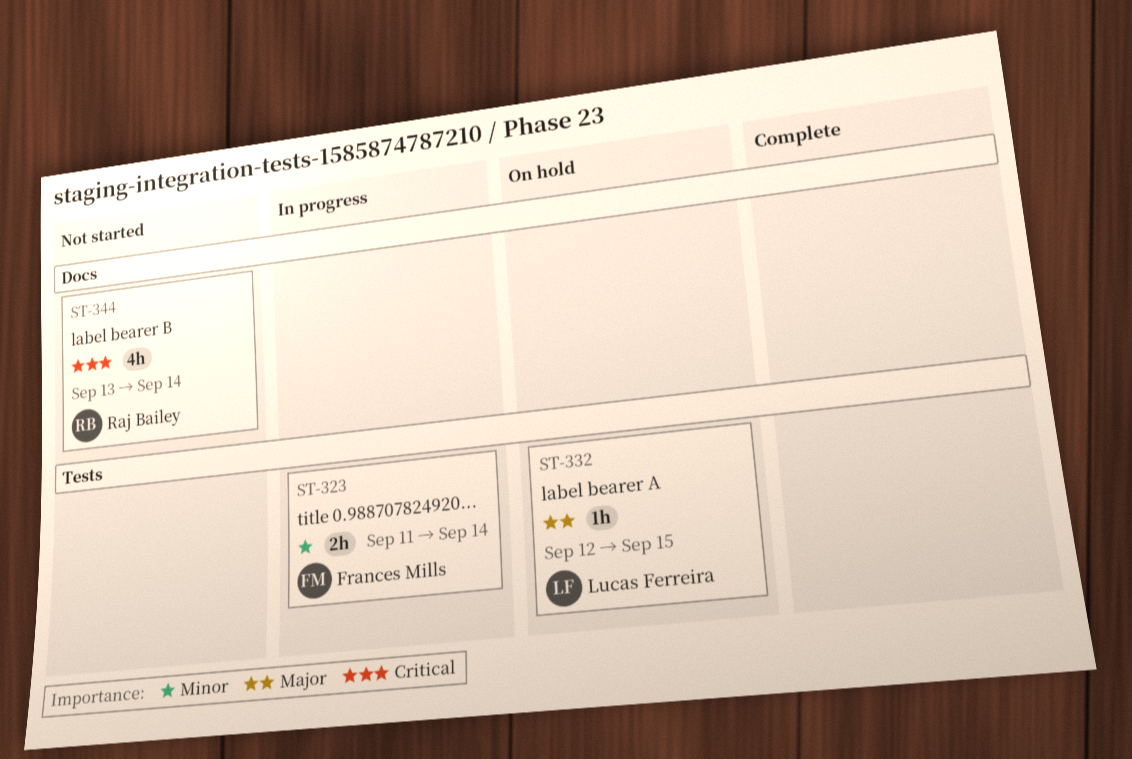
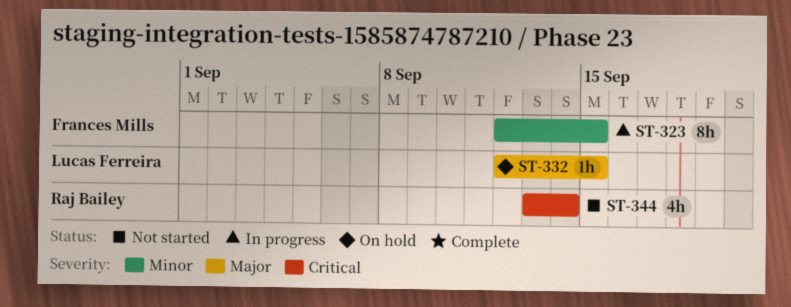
ST-323, estimate: 2h -> 8h
ST-323, start: Sep 11 -> Sep 12
ST-323, due: Sep 14 -> Sep 15

